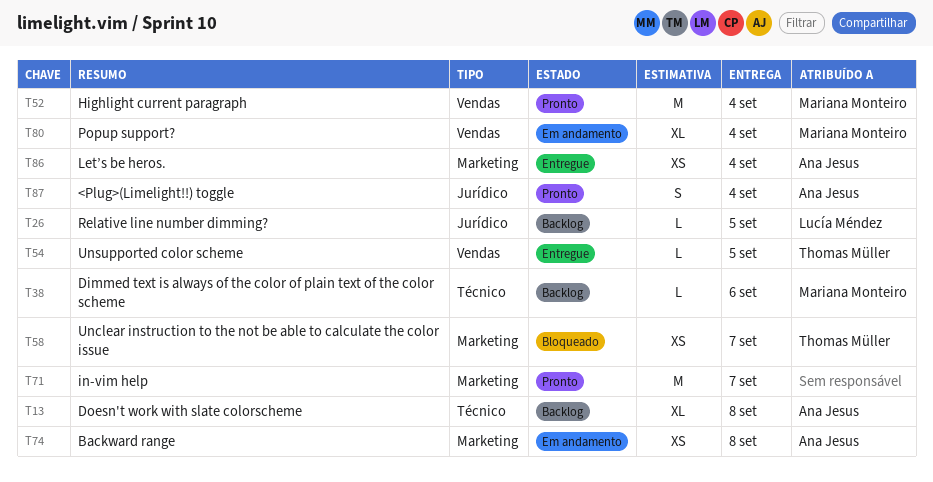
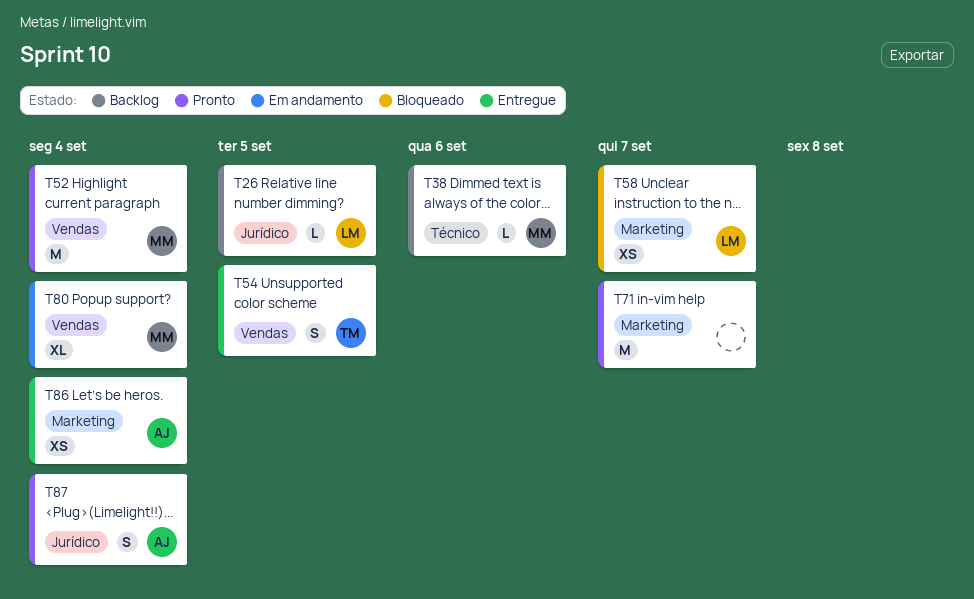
T13: present -> none
T54, estimate: L -> S
T58, owner: Thomas Müller -> Lucía Méndez
T74: present -> none

